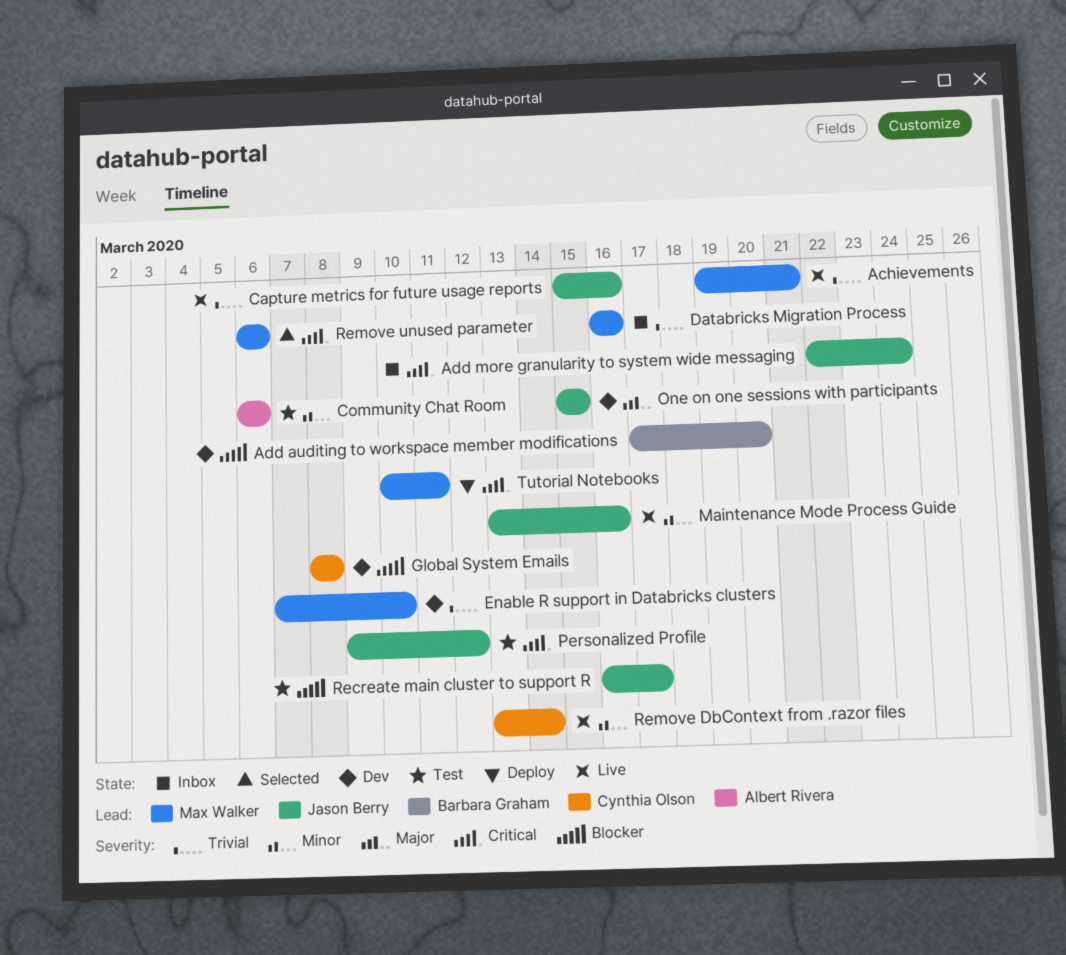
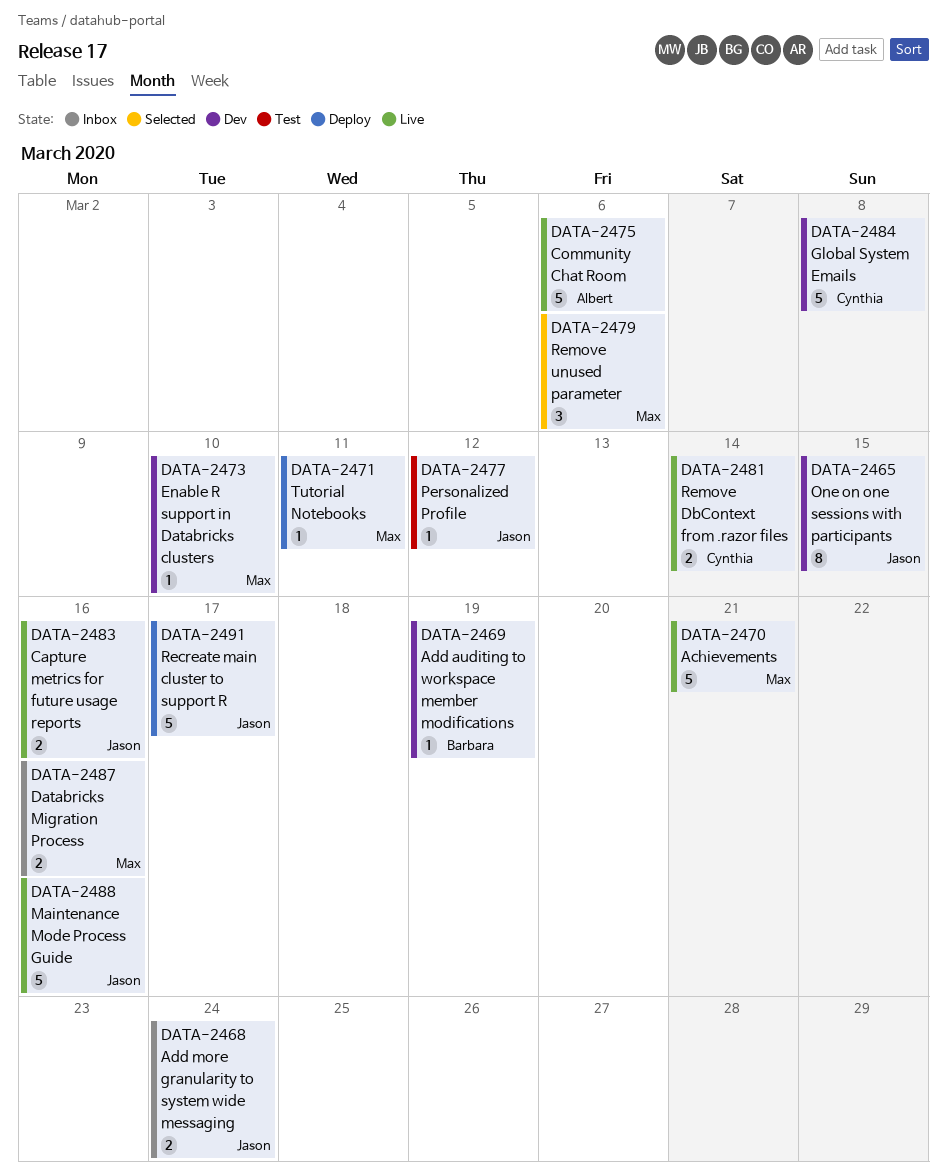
Add auditing to workspace member modifications, due: Mar 20 -> Mar 19
Community Chat Room, status: Test -> Live
Recreate main cluster to support R, status: Test -> Deploy

